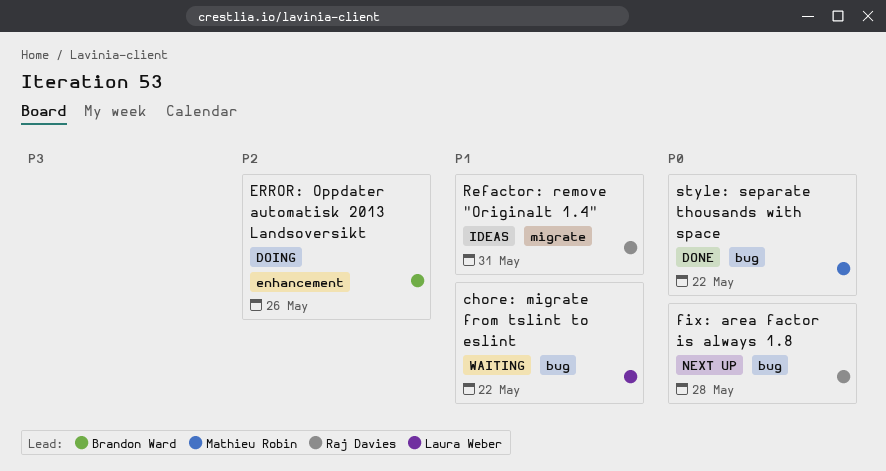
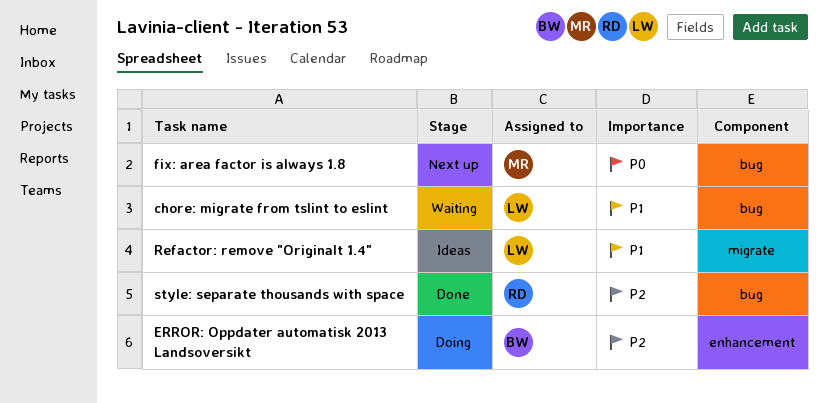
fix: area factor is always 1.8, owner: Raj Davies -> Mathieu Robin
Refactor: remove "Originalt 1.4", owner: Raj Davies -> Laura Weber
style: separate thousands with space, owner: Mathieu Robin -> Raj Davies
style: separate thousands with space, priority: P0 -> P2

